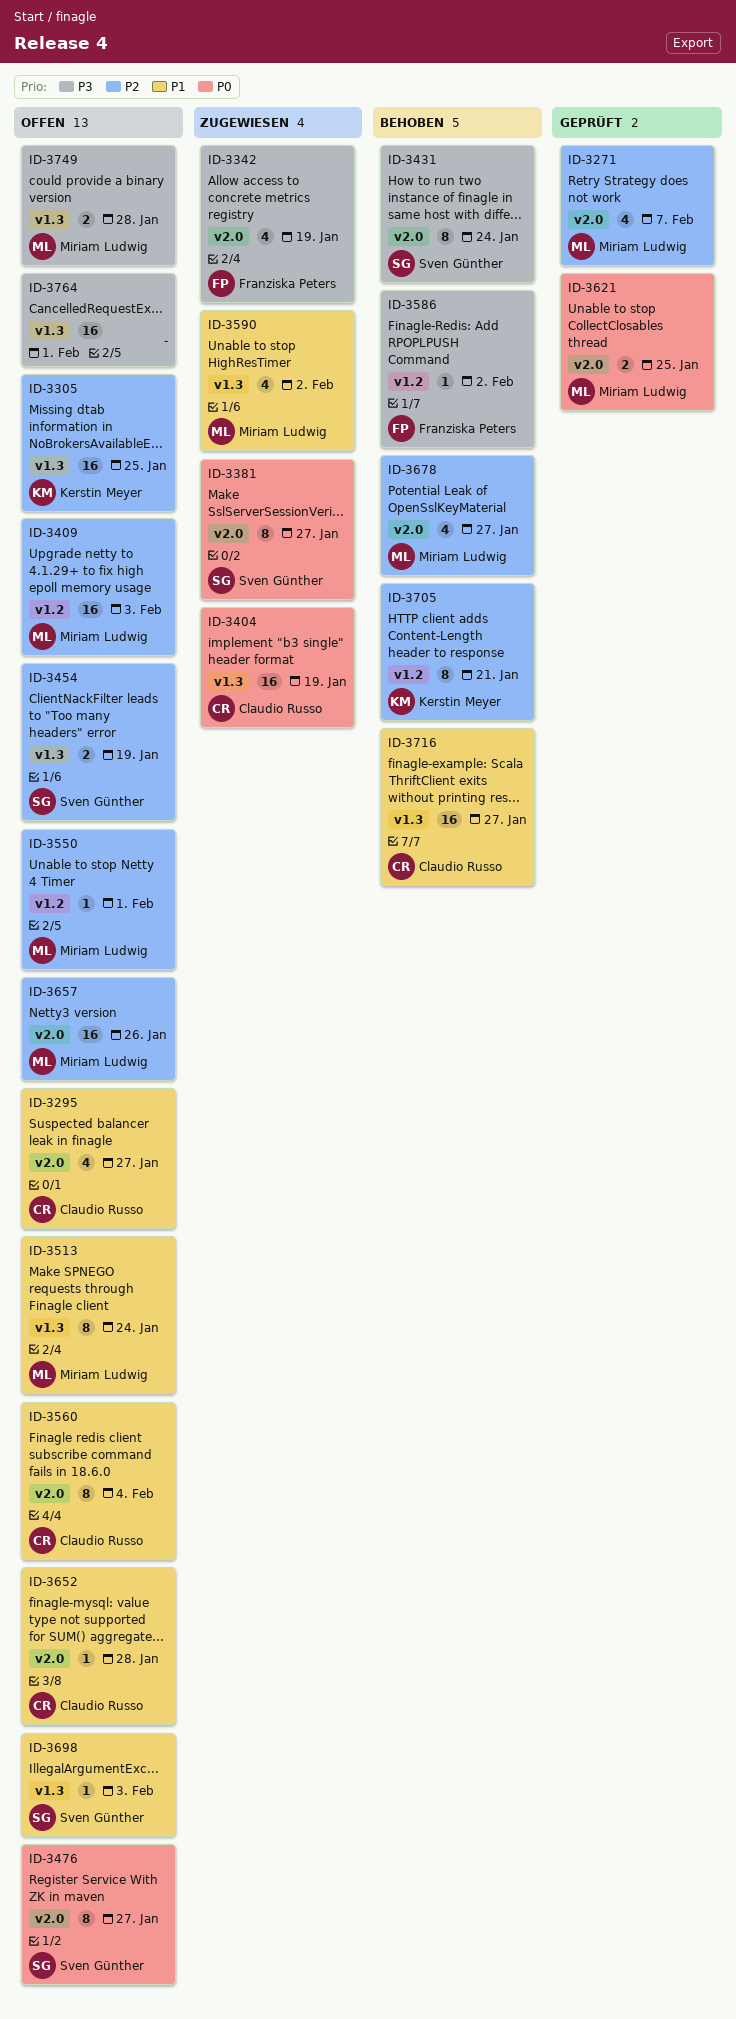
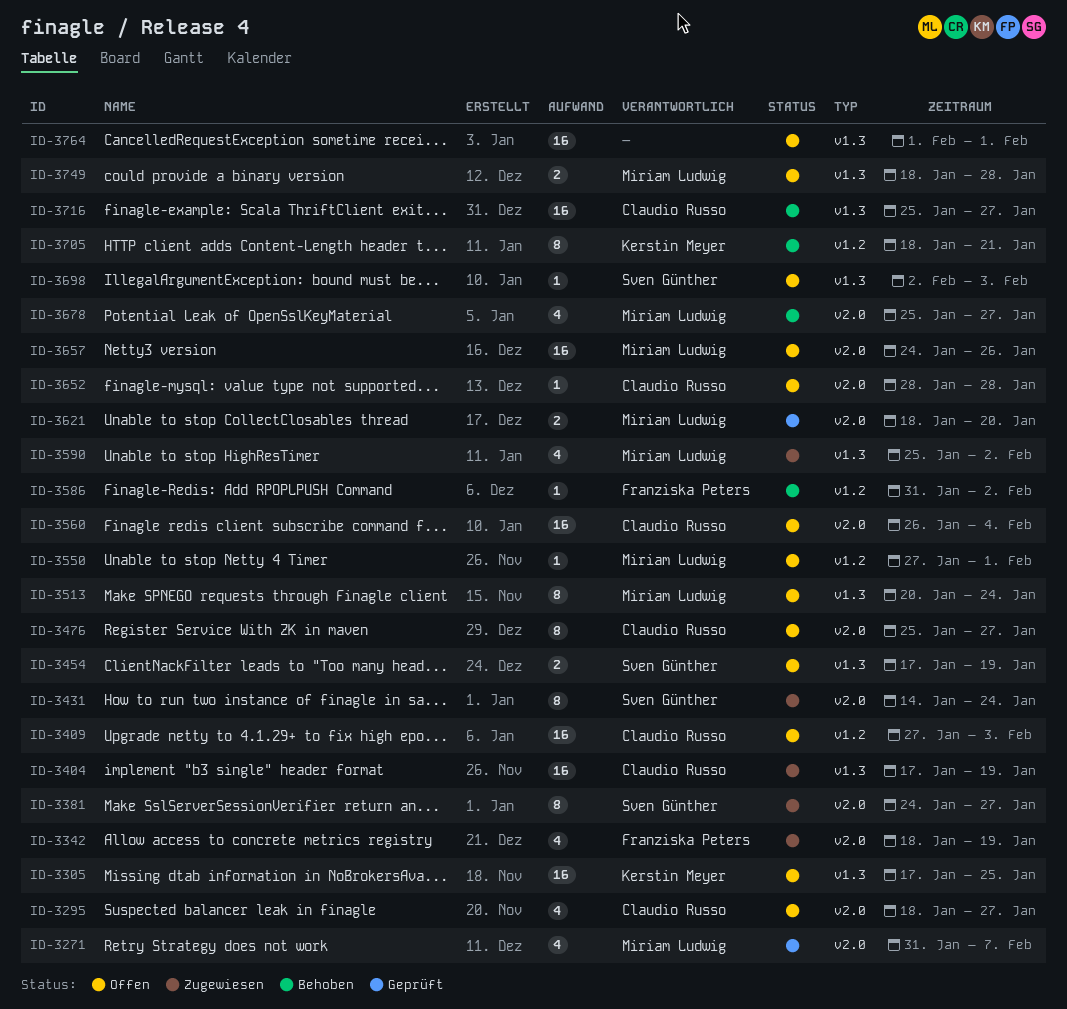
ID-3409, owner: Miriam Ludwig -> Claudio Russo
ID-3431, status: Behoben -> Zugewiesen
ID-3476, owner: Sven Günther -> Claudio Russo
ID-3560, estimate: 8 -> 16
ID-3621, due: Jan 25 -> Jan 20

